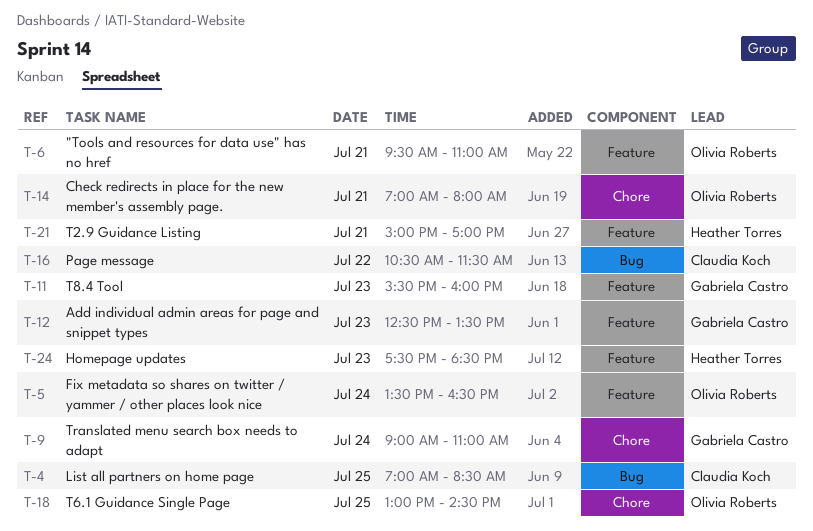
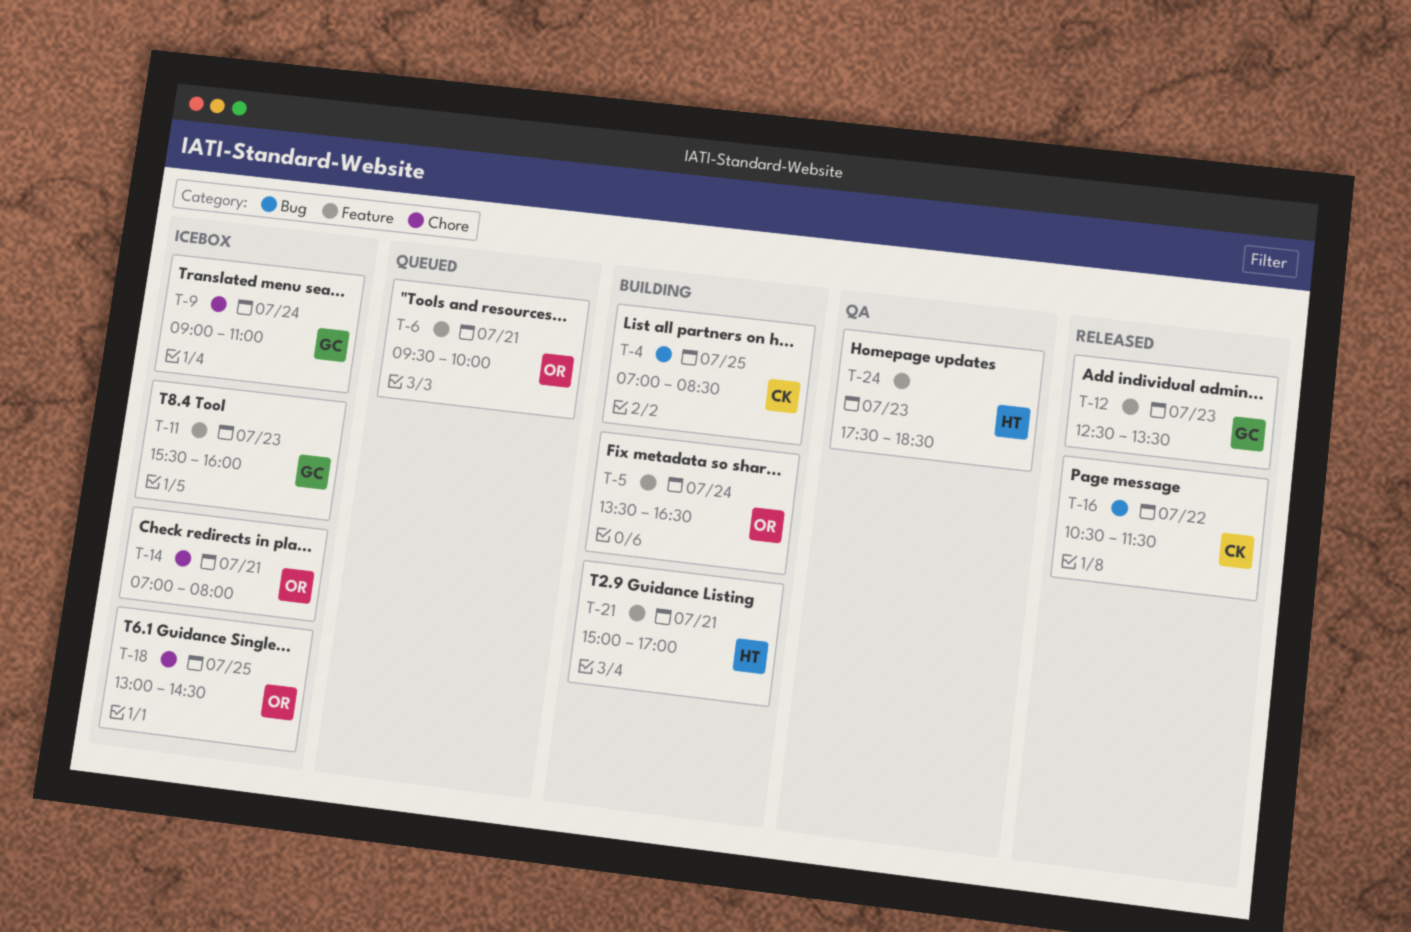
T-6, ends: 11:00 -> 10:00

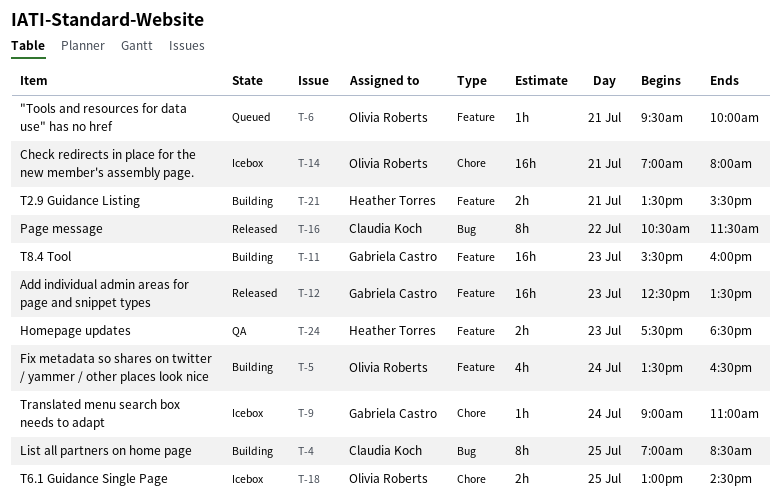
T-11, status: Icebox -> Building
T-21, begins: 15:00 -> 13:30
T-21, ends: 17:00 -> 15:30

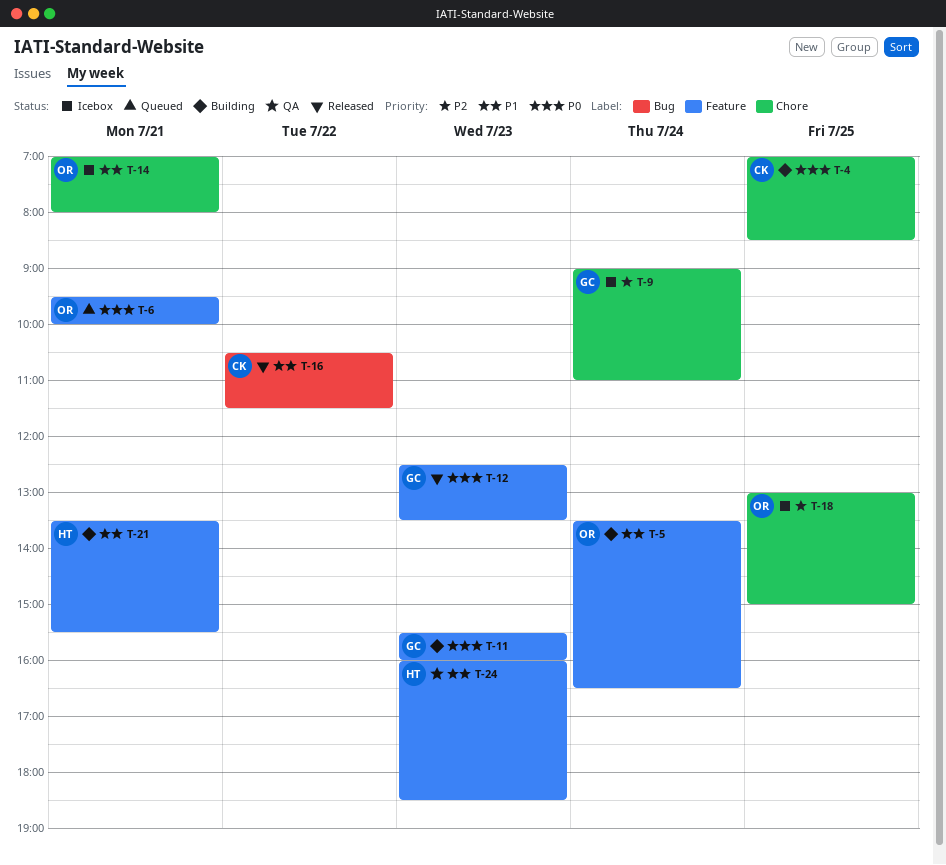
T-4, label: Bug -> Chore
T-18, ends: 14:30 -> 15:00
T-24, begins: 17:30 -> 16:00

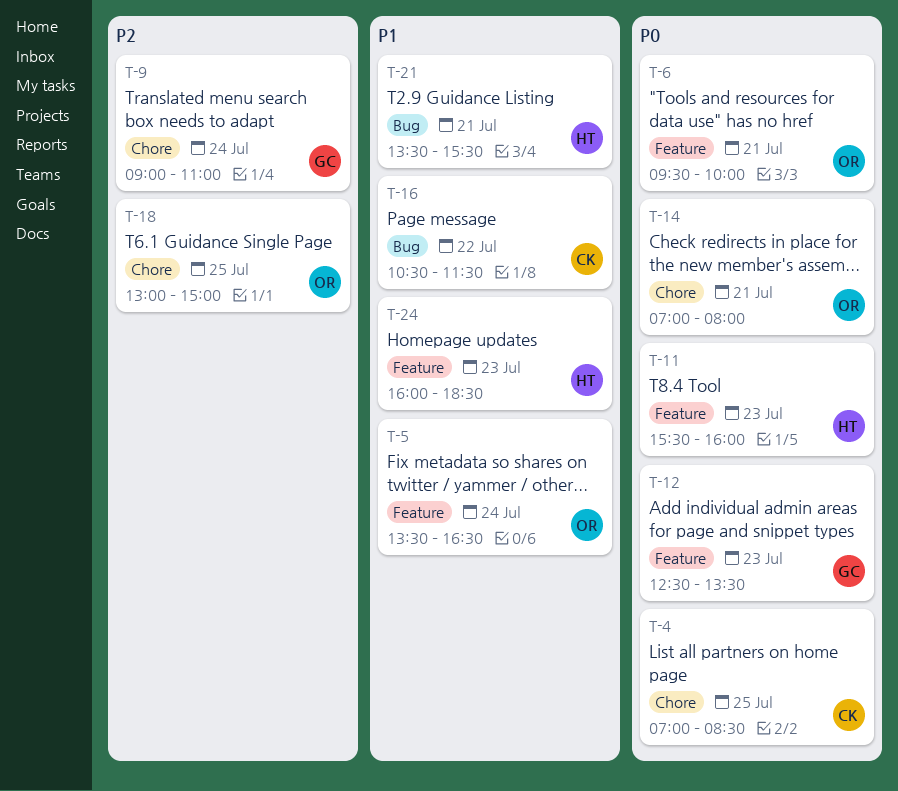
T-11, owner: GC -> HT
T-14, priority: P1 -> P0
T-21, label: Feature -> Bug

